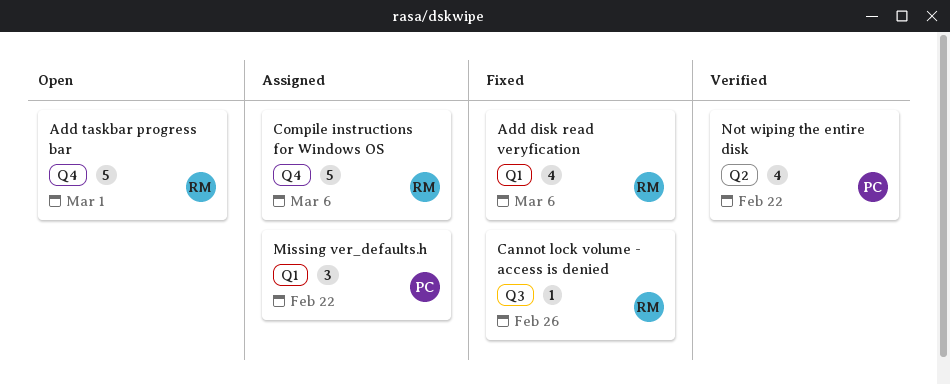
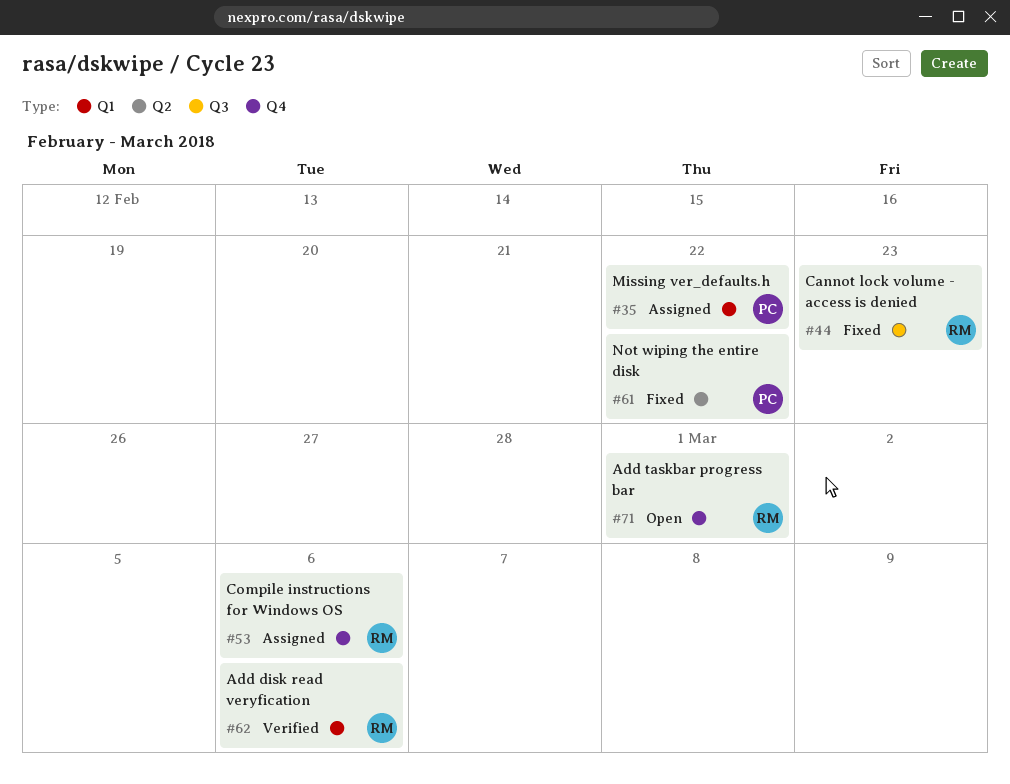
Add disk read veryfication, status: Fixed -> Verified
Cannot lock volume - access is denied, due: Feb 26 -> Feb 23
Not wiping the entire disk, status: Verified -> Fixed

